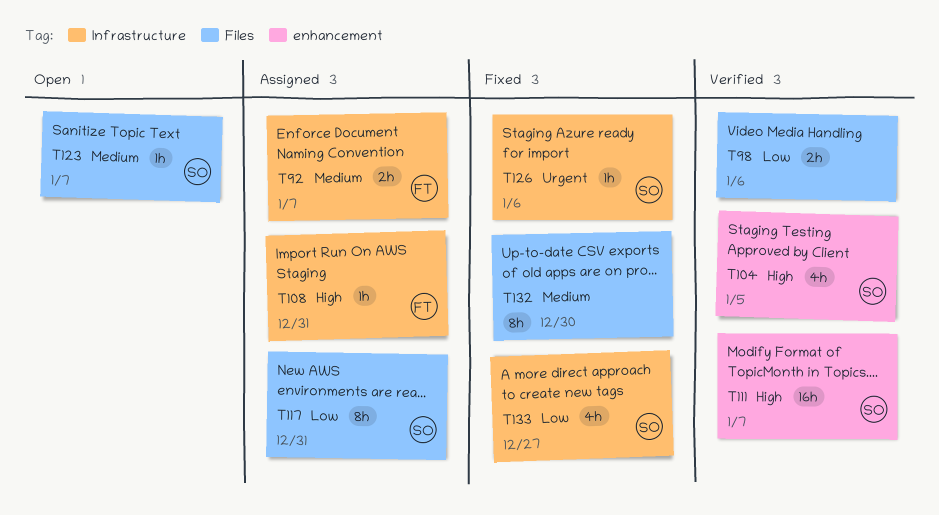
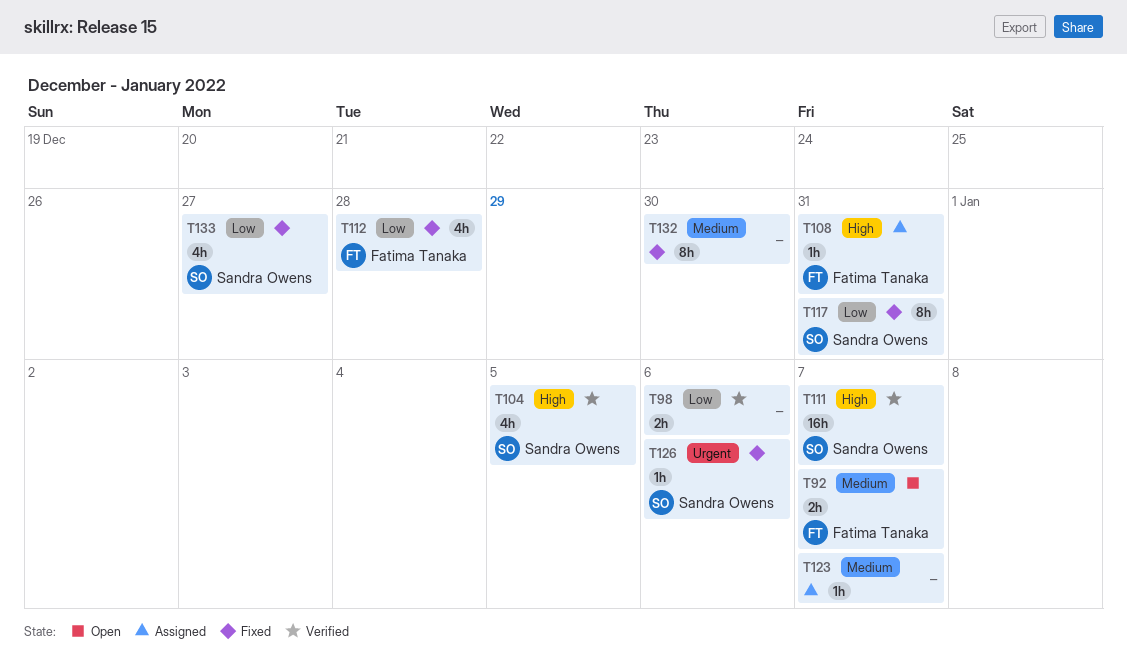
T92, status: Assigned -> Open
T112: none -> present
T117, status: Assigned -> Fixed
T123, status: Open -> Assigned
T123, owner: Sandra Owens -> none

